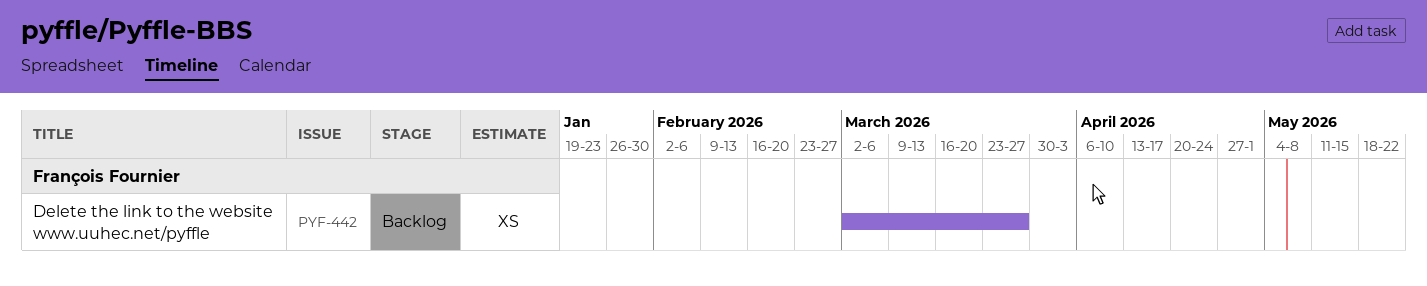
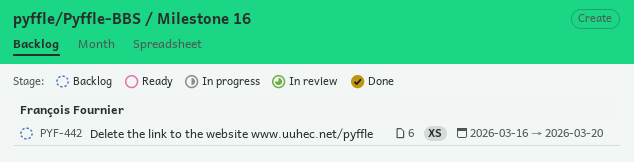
PYF-442, start: Mar 2 -> Mar 16
PYF-442, due: Mar 27 -> Mar 20

